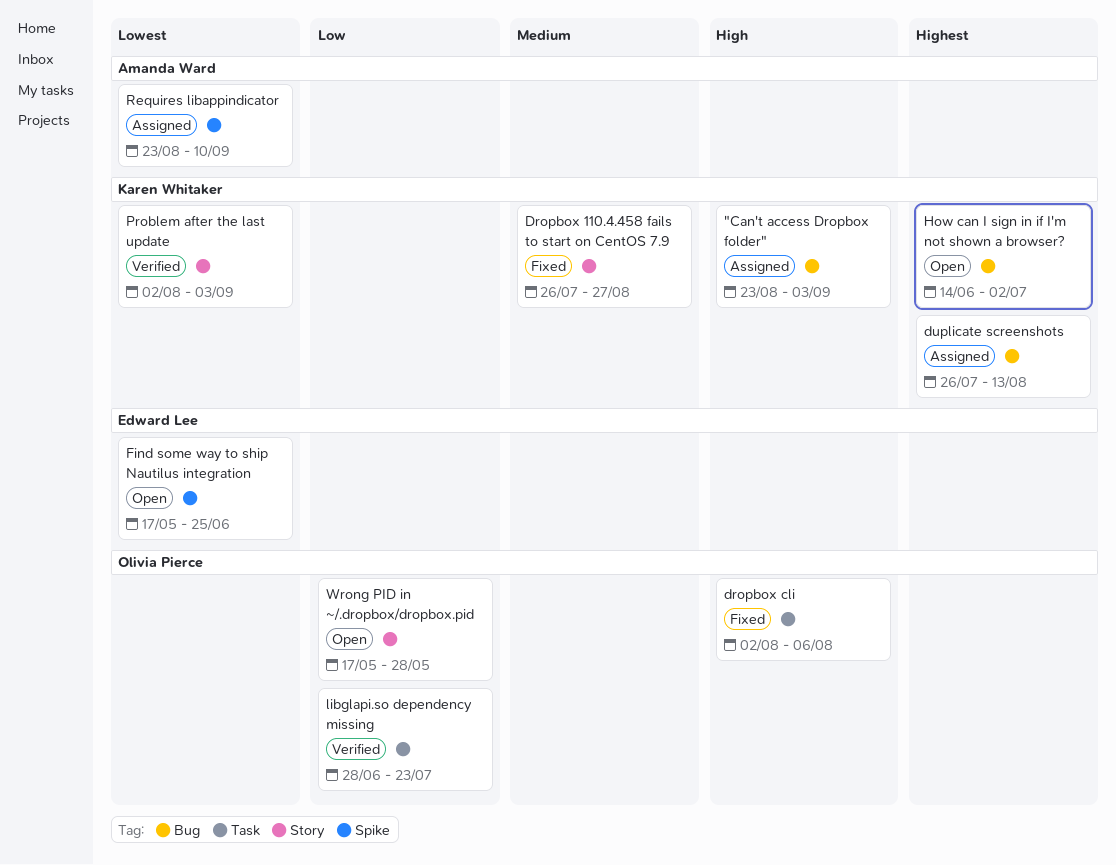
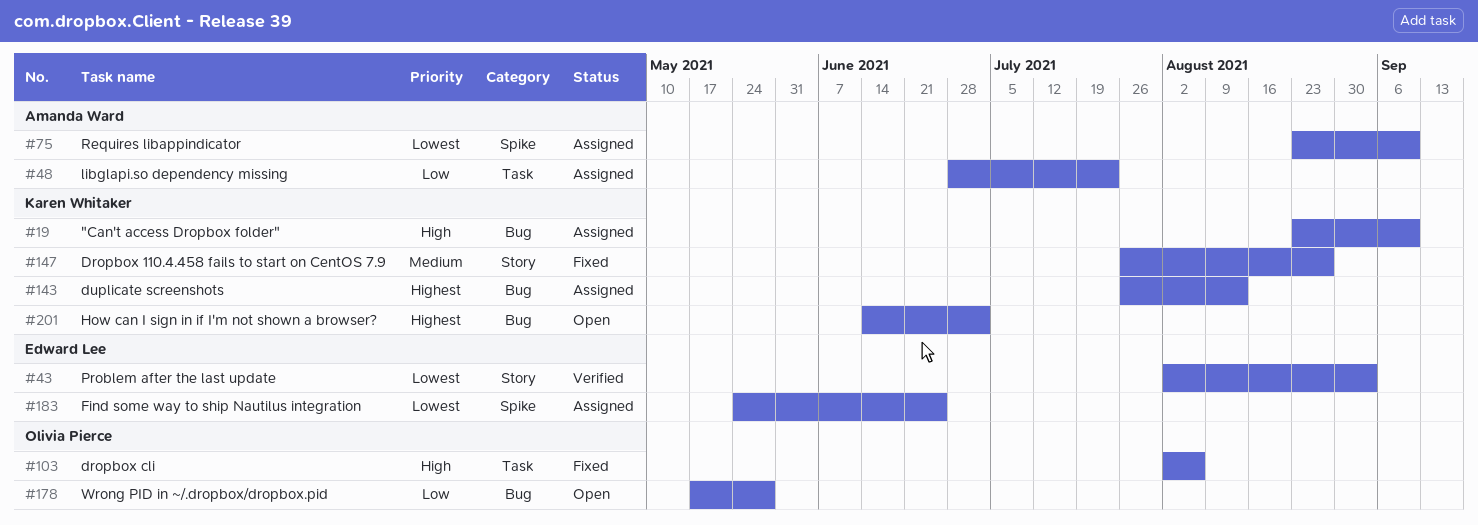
"Can't access Dropbox folder", due: Sep 3 -> Sep 10
Find some way to ship Nautilus integration, status: Open -> Assigned
Find some way to ship Nautilus integration, start: May 17 -> May 24
libglapi.so dependency missing, status: Verified -> Assigned
libglapi.so dependency missing, owner: Olivia Pierce -> Amanda Ward
Problem after the last update, owner: Karen Whitaker -> Edward Lee
Wrong PID in ~/.dropbox/dropbox.pid, label: Story -> Bug

